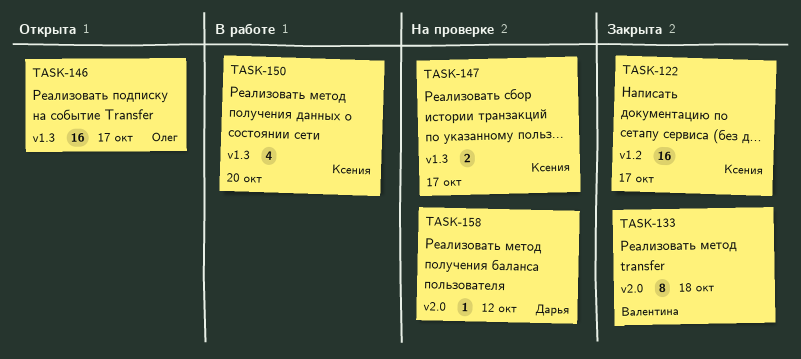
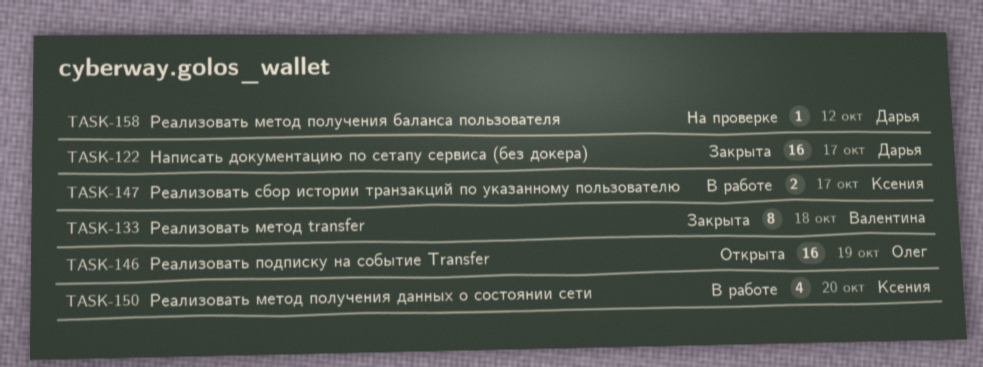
TASK-122, owner: Ксения -> Дарья
TASK-146, due: Oct 17 -> Oct 19
TASK-147, status: На проверке -> В работе

